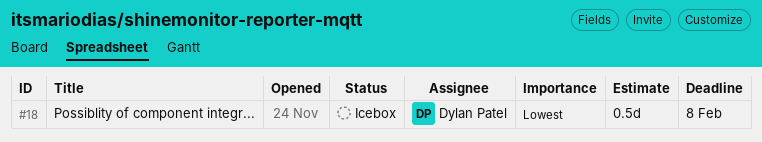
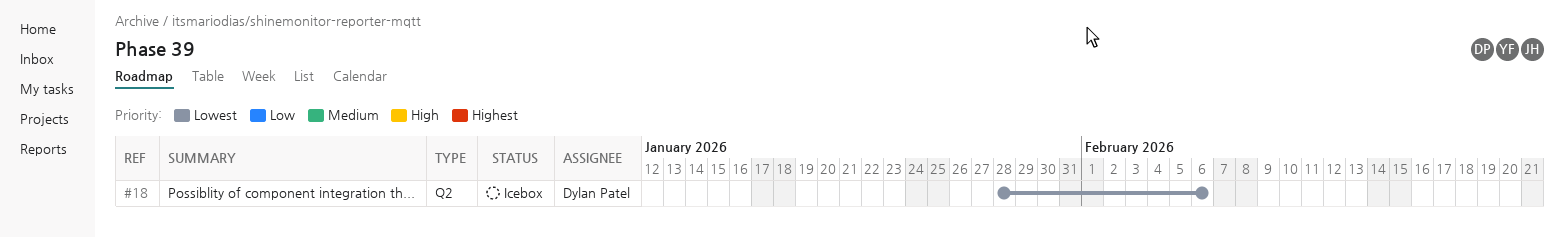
#18, due: Feb 8 -> Feb 6

